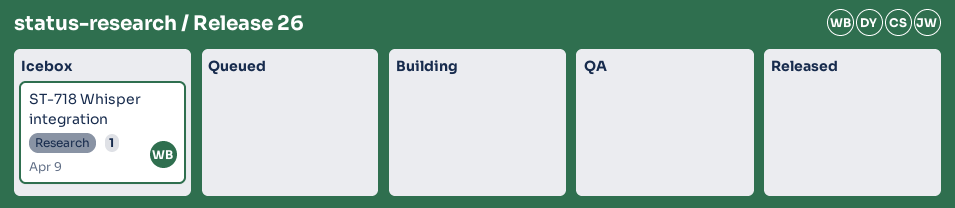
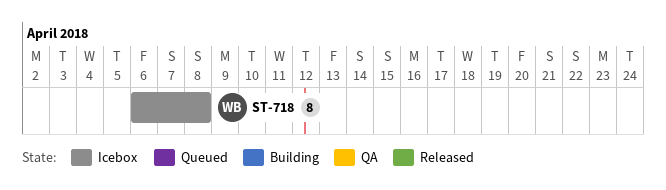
ST-718, estimate: 1 -> 8
ST-718, due: Apr 9 -> Apr 8

